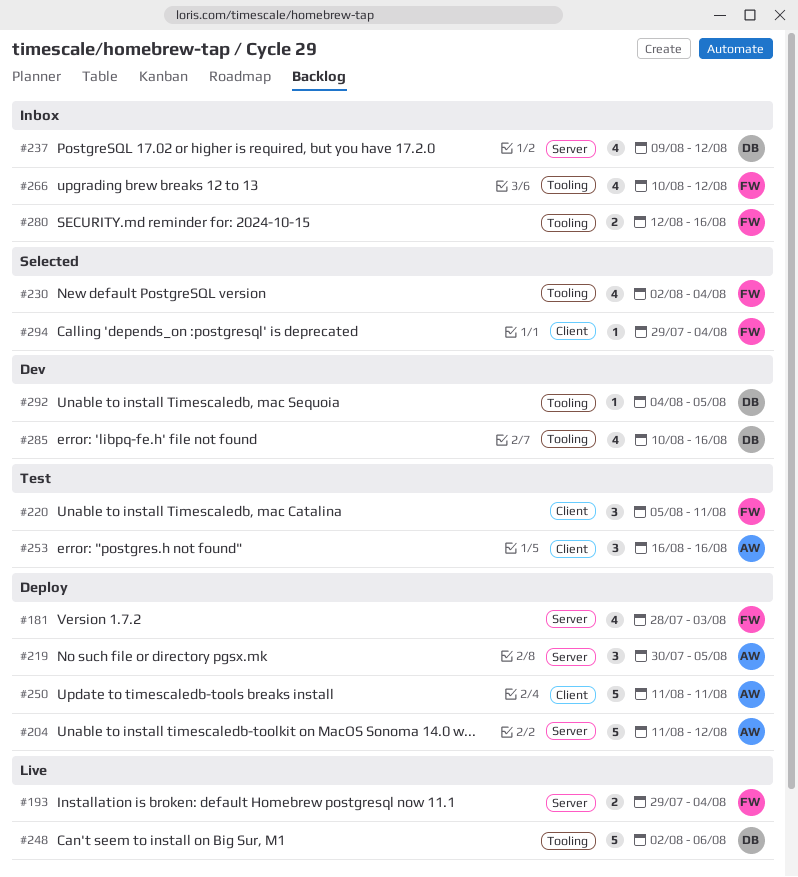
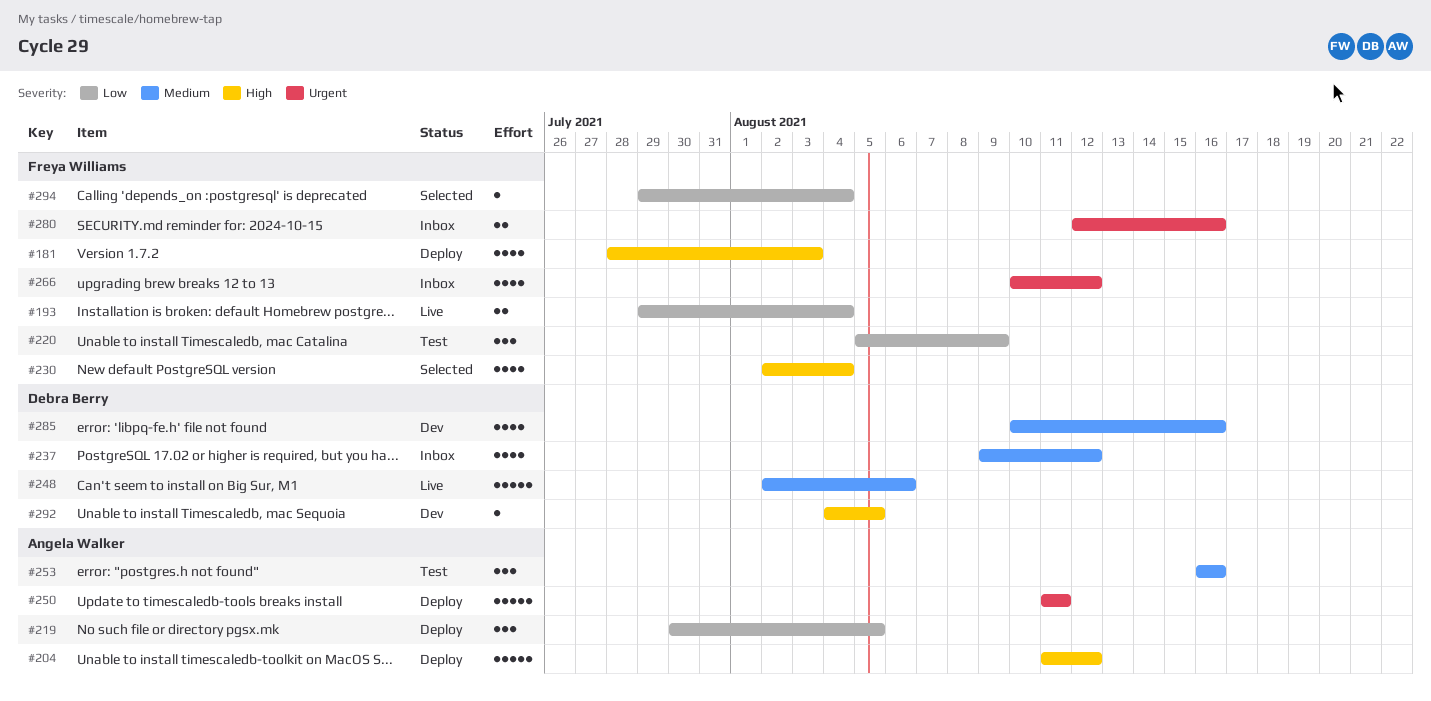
#220, due: Aug 11 -> Aug 9

